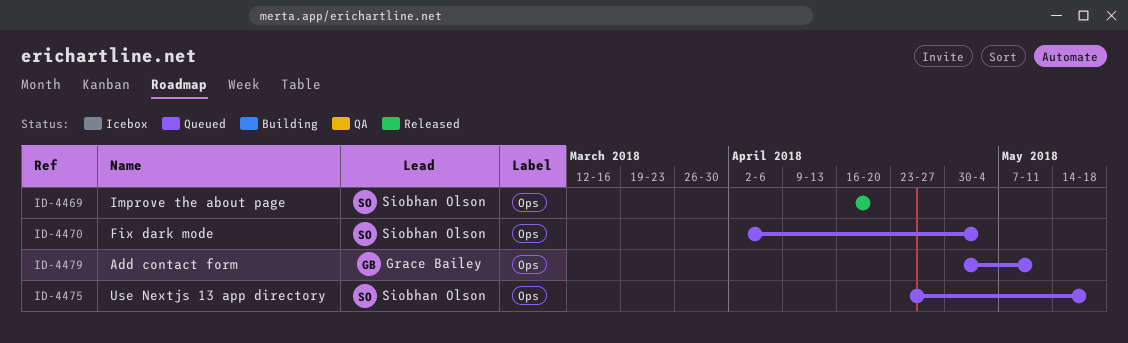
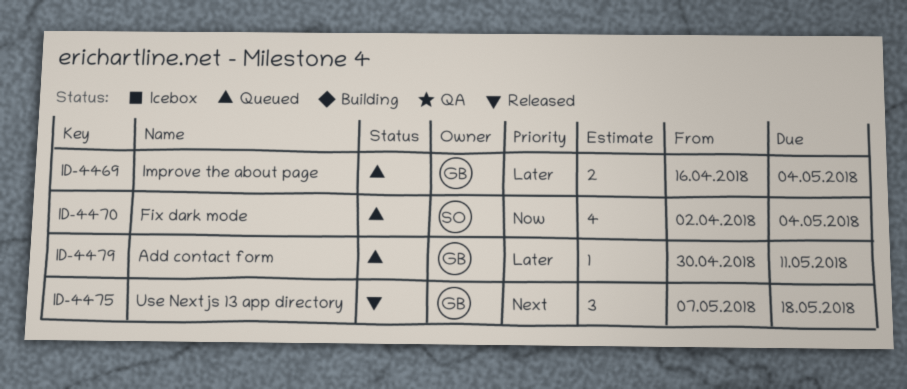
ID-4469, status: Released -> Queued
ID-4469, owner: Siobhan Olson -> Grace Bailey
ID-4469, due: Apr 20 -> May 4
ID-4475, status: Queued -> Released
ID-4475, owner: Siobhan Olson -> Grace Bailey
ID-4475, start: Apr 23 -> May 7

